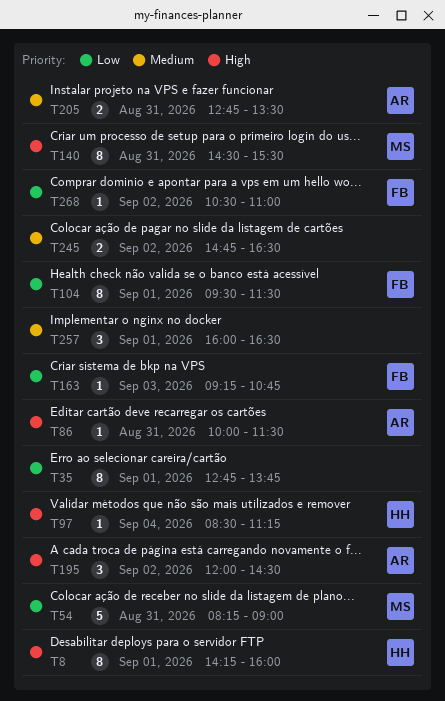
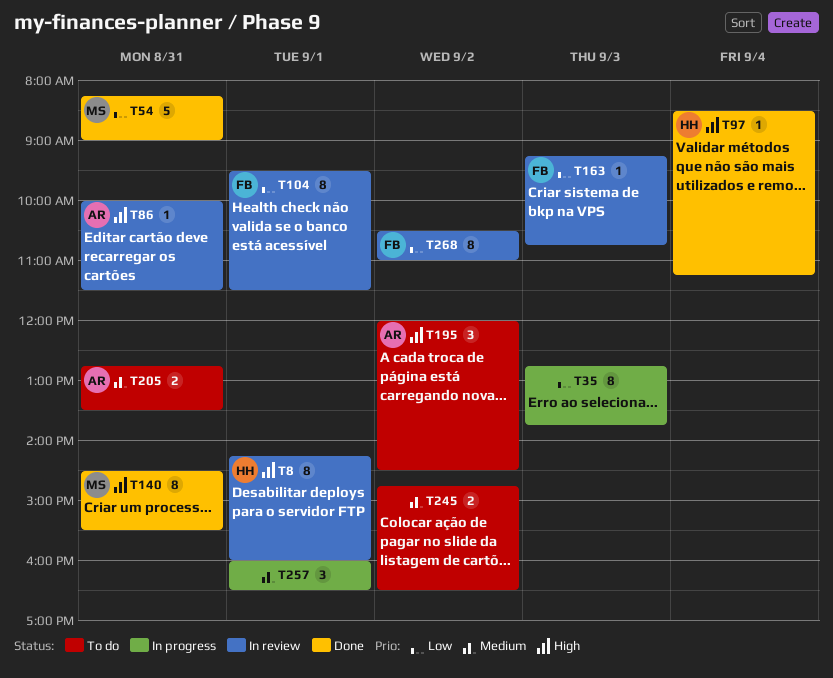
T35, day: Sep 1 -> Sep 3
T268, estimate: 1 -> 8

